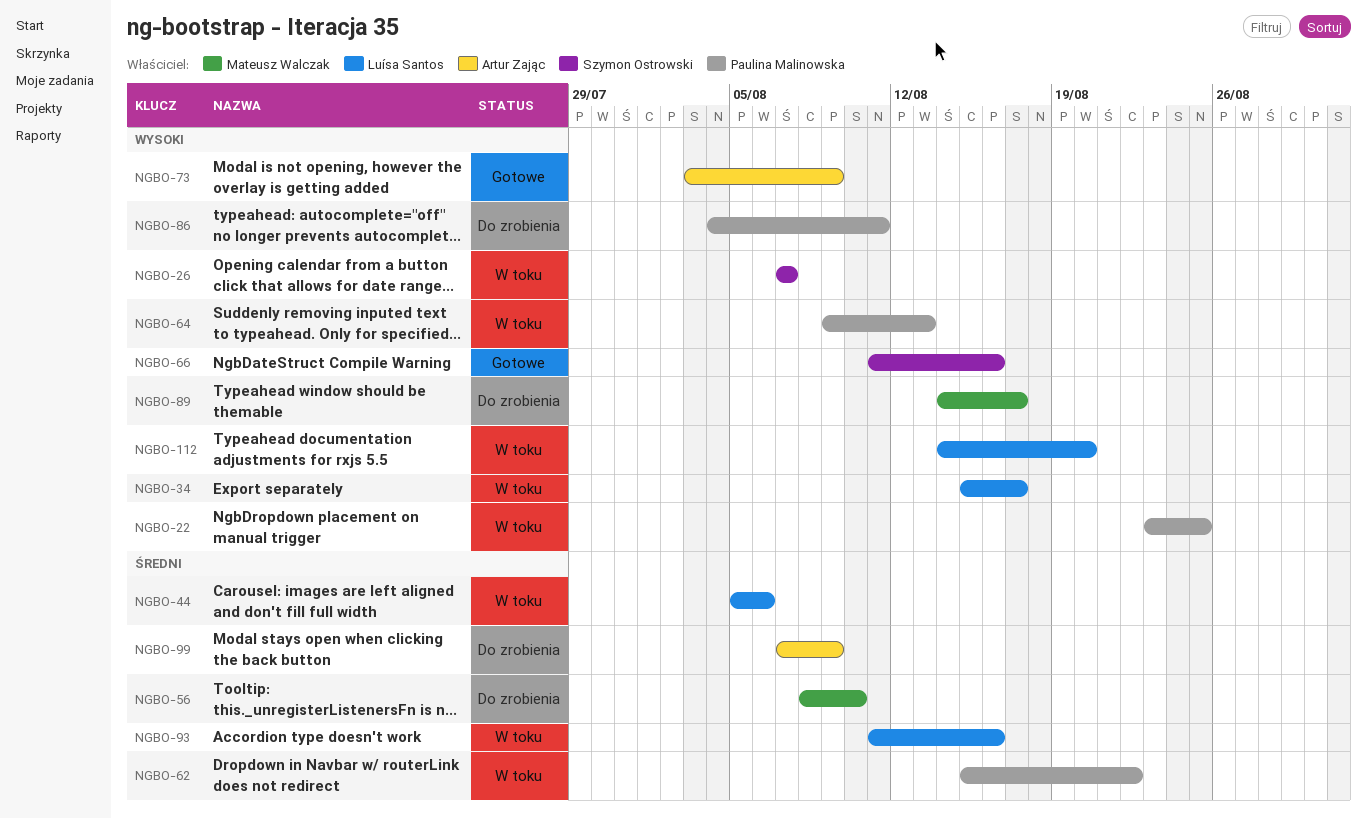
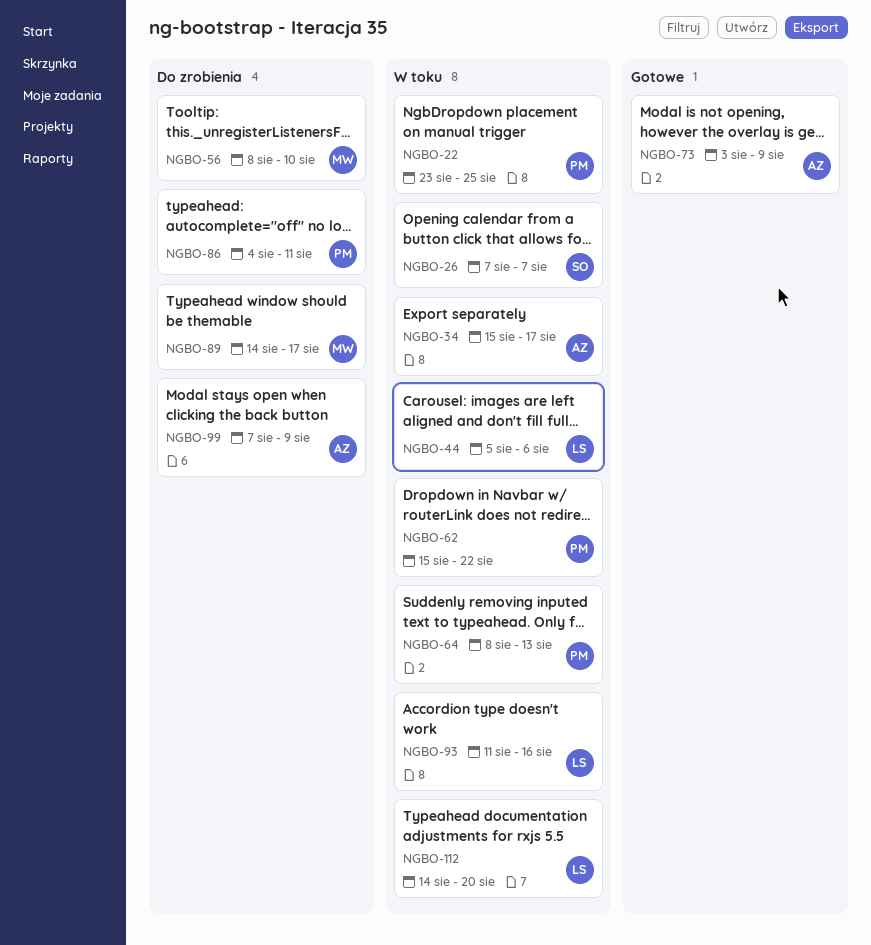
NGBO-34, owner: Luísa Santos -> Artur Zając
NGBO-64, start: Aug 9 -> Aug 8
NGBO-66: present -> none

